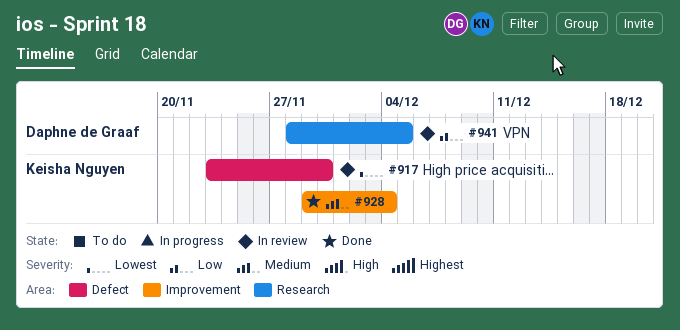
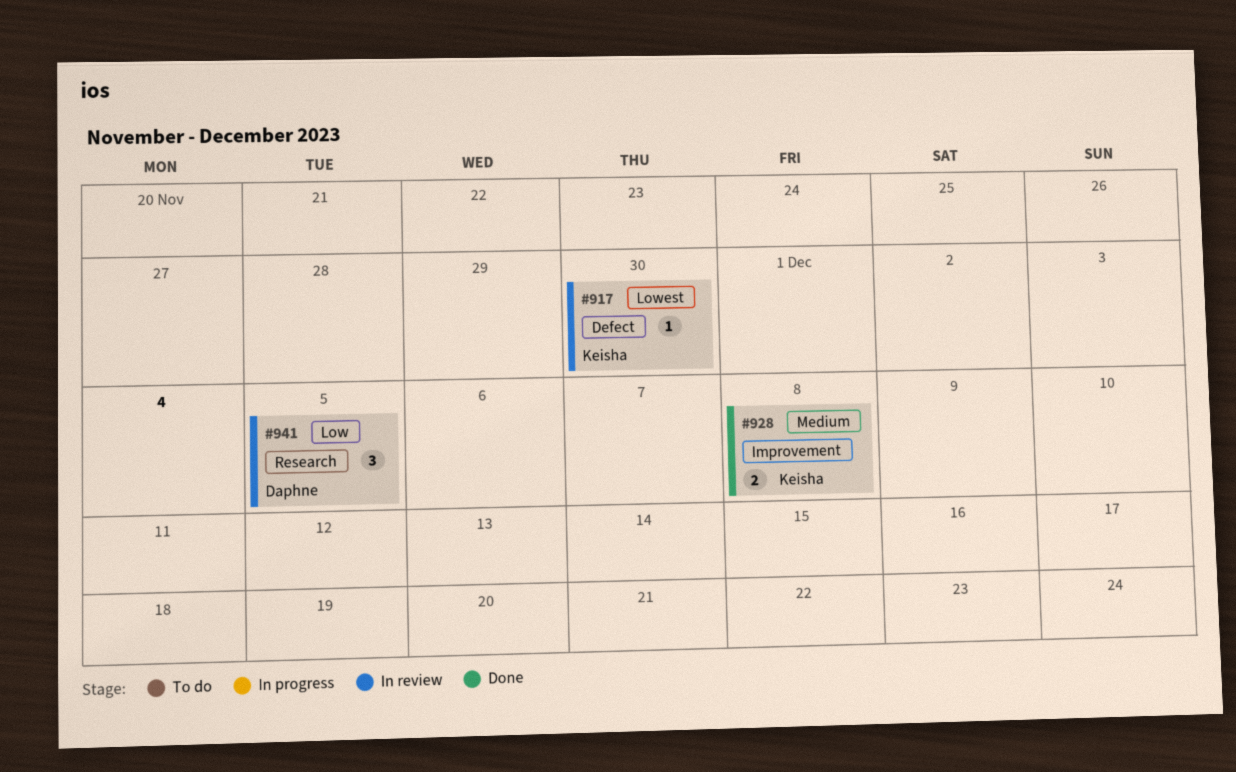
#928, due: Dec 4 -> Dec 8

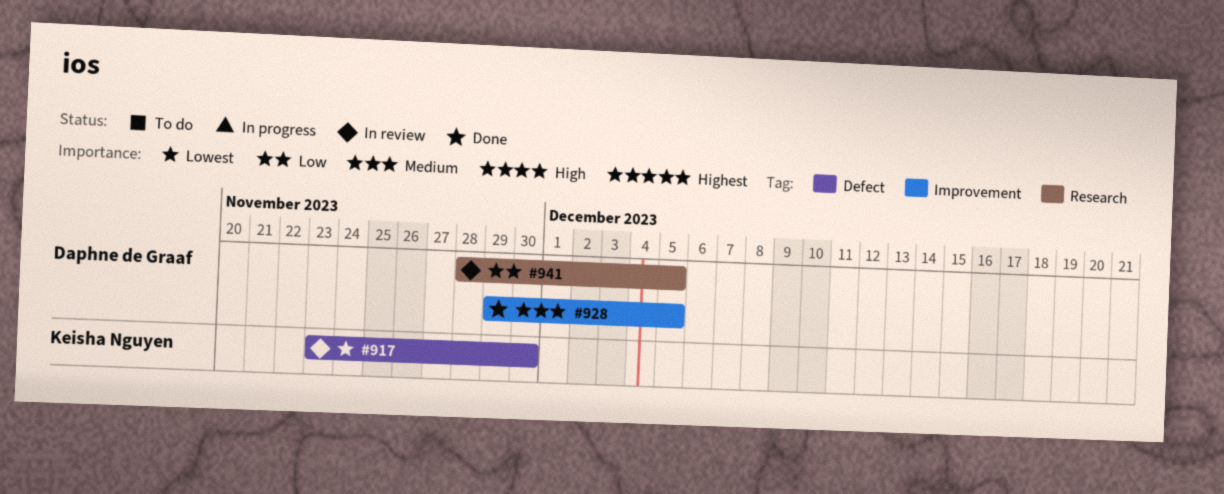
#928, owner: Keisha Nguyen -> Daphne de Graaf
#928, due: Dec 8 -> Dec 5

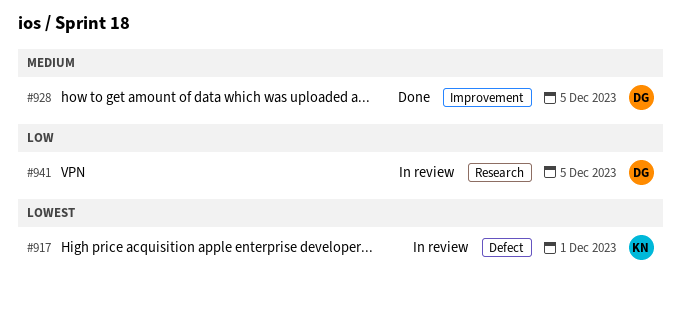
#917, due: Nov 30 -> Dec 1

